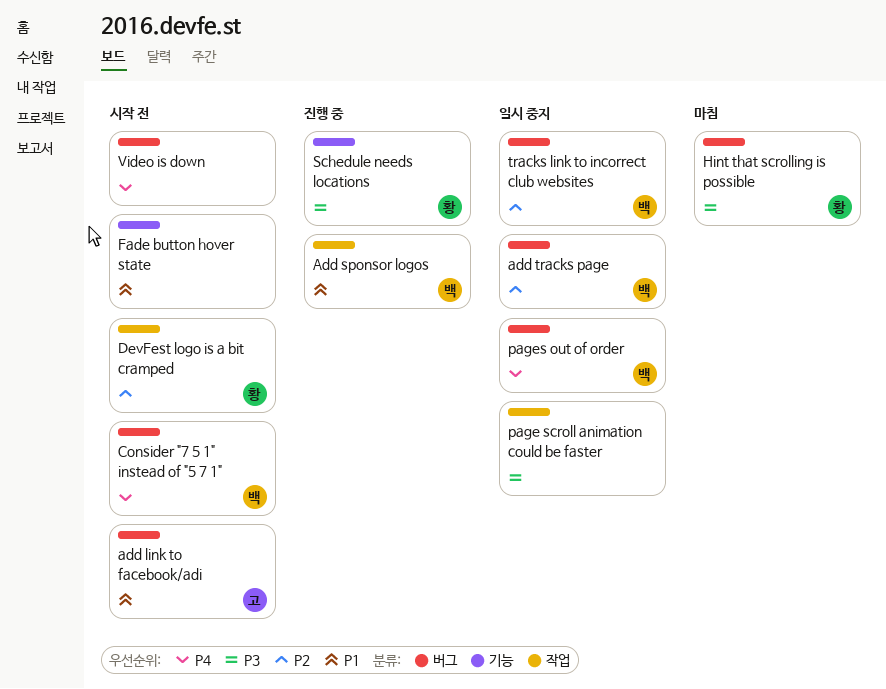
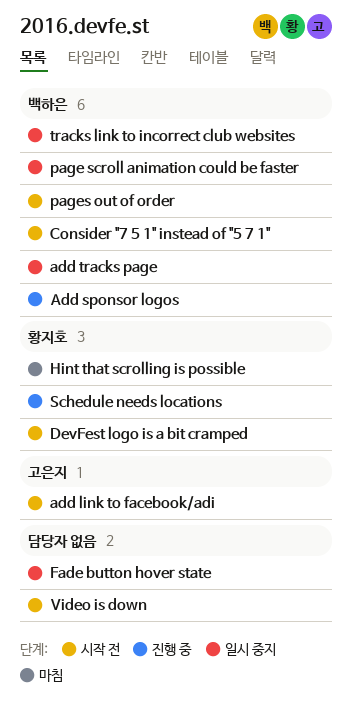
Fade button hover state, status: 시작 전 -> 일시 중지
page scroll animation could be faster, owner: none -> 백하은
pages out of order, status: 일시 중지 -> 시작 전

